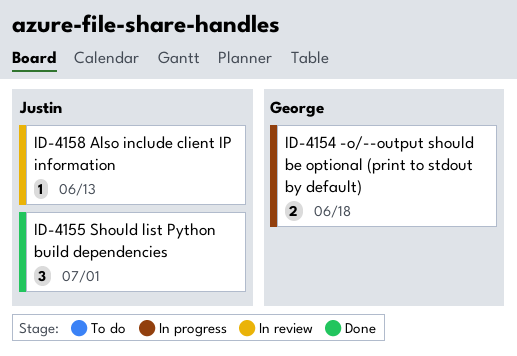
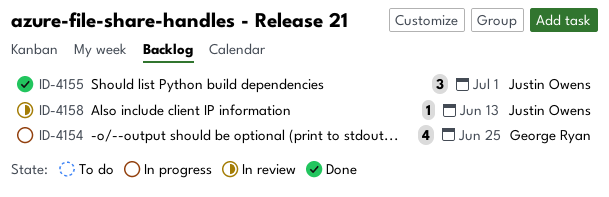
ID-4154, estimate: 2 -> 4
ID-4154, due: Jun 18 -> Jun 25

